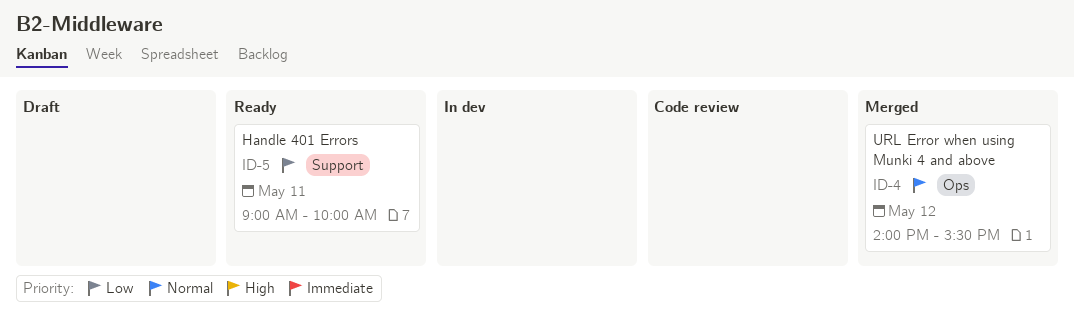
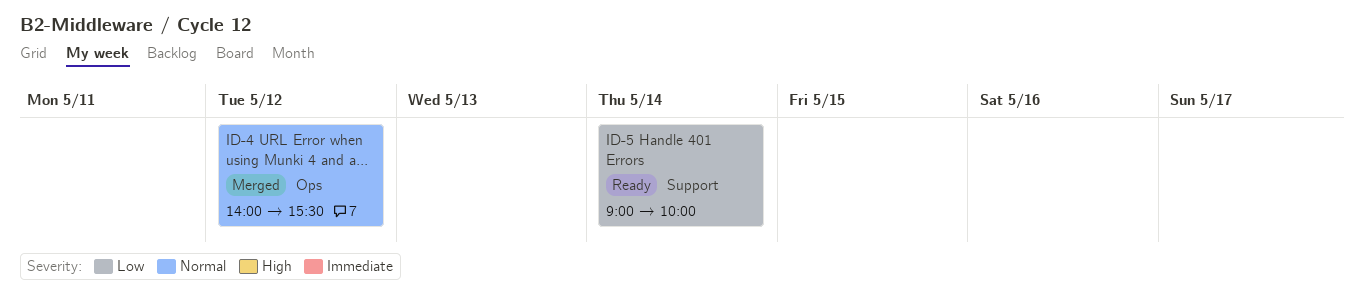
ID-5, day: May 11 -> May 14

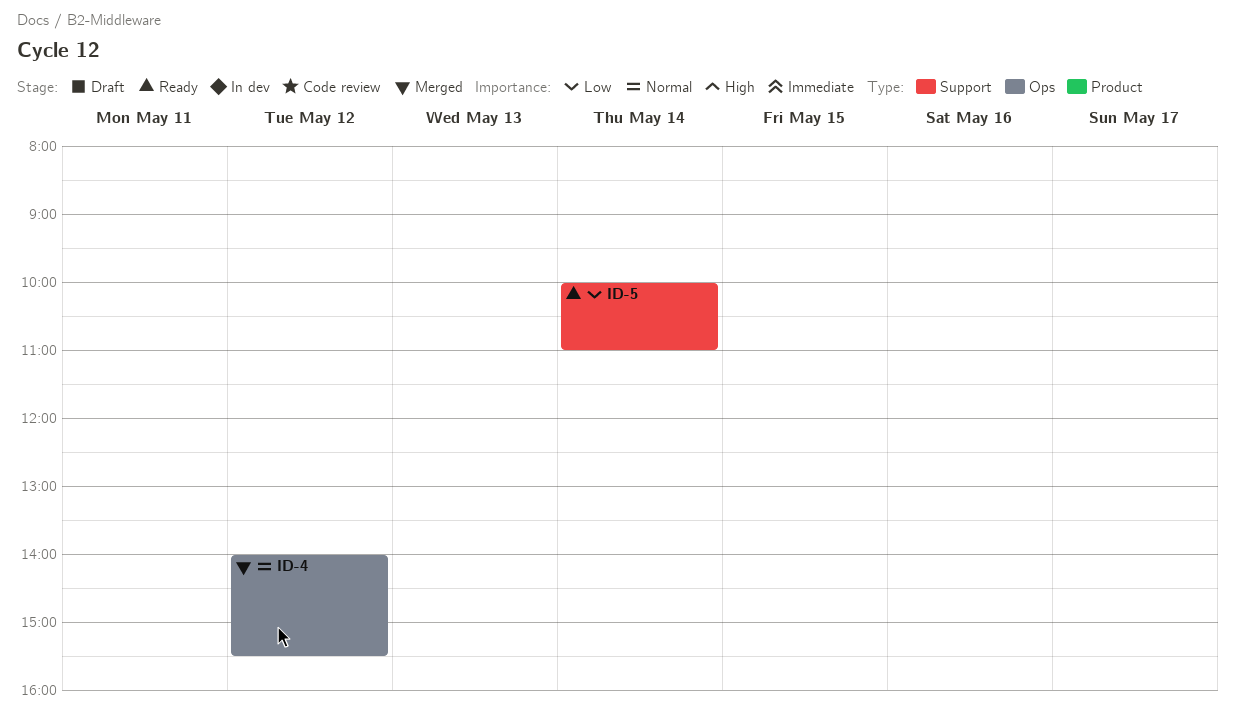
ID-5, begins: 09:00 -> 10:00
ID-5, ends: 10:00 -> 11:00

